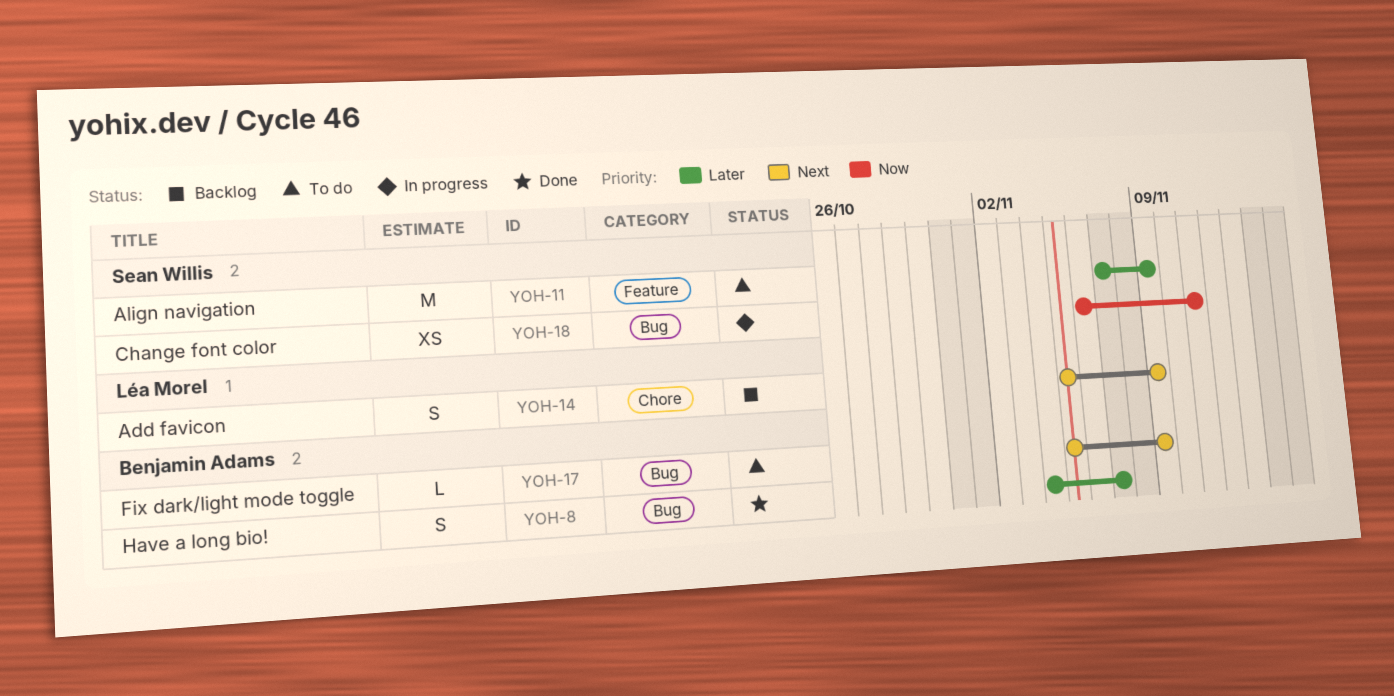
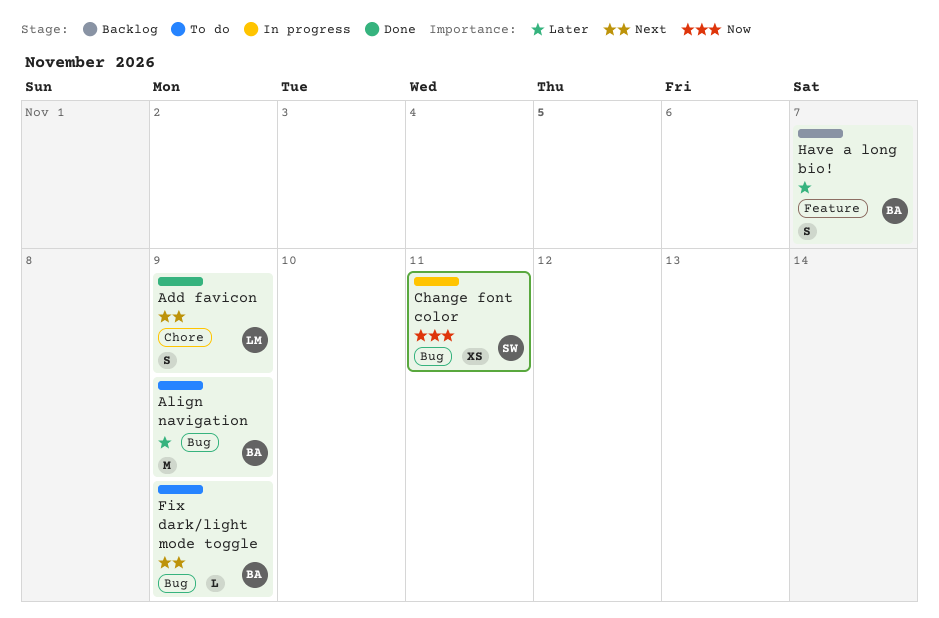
Add favicon, status: Backlog -> Done
Align navigation, owner: Sean Willis -> Benjamin Adams
Align navigation, label: Feature -> Bug
Have a long bio!, status: Done -> Backlog
Have a long bio!, label: Bug -> Feature

